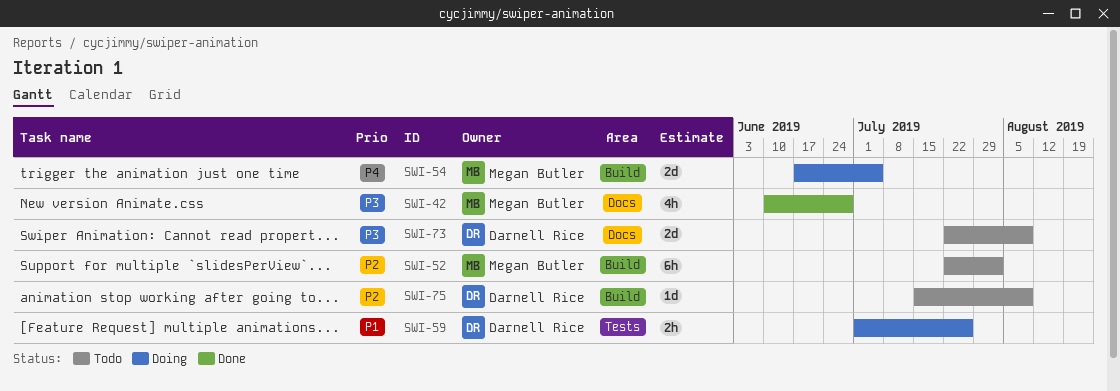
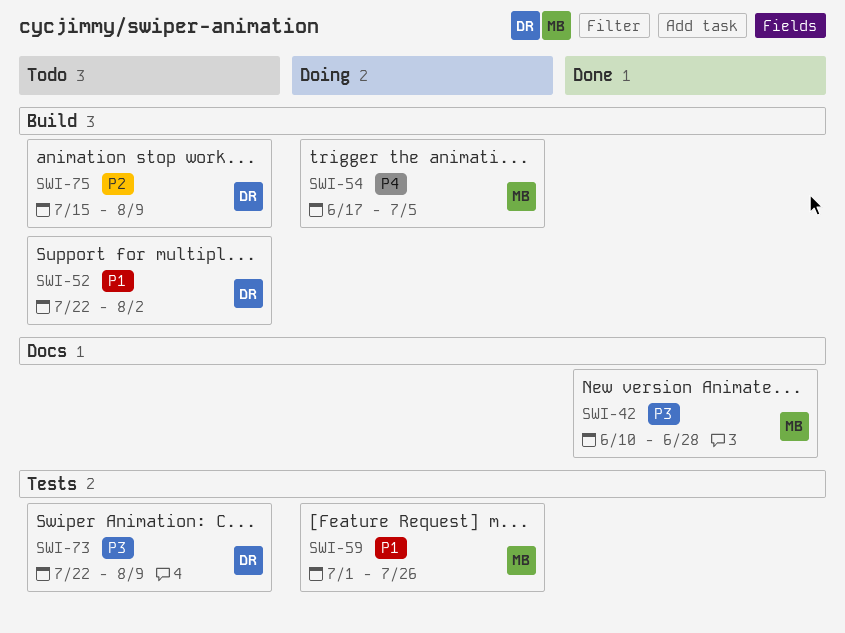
SWI-52, owner: Megan Butler -> Darnell Rice
SWI-52, priority: P2 -> P1
SWI-59, owner: Darnell Rice -> Megan Butler
SWI-73, label: Docs -> Tests

